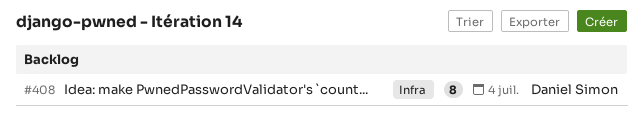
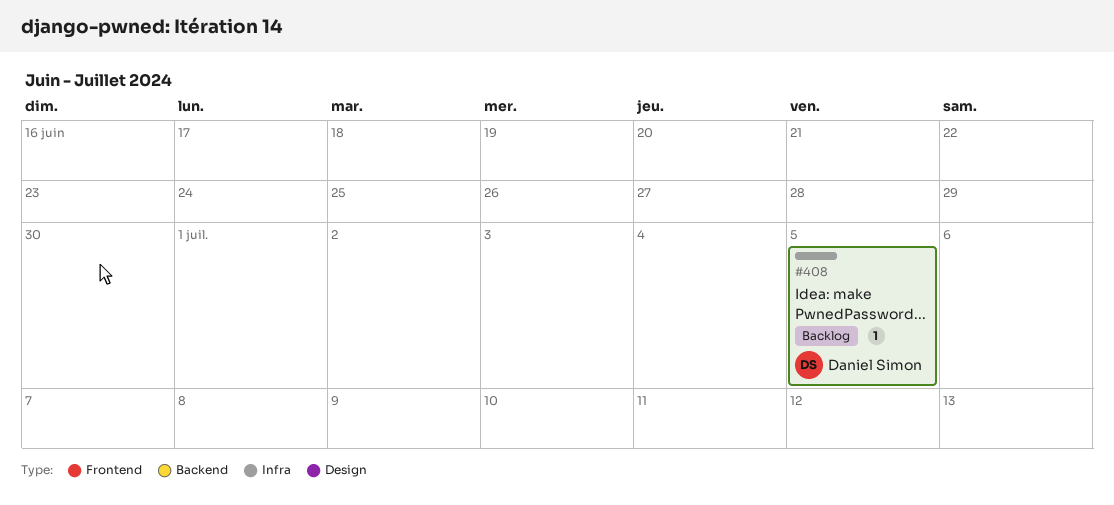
#408, estimate: 8 -> 1
#408, due: Jul 4 -> Jul 5

